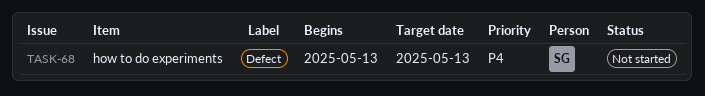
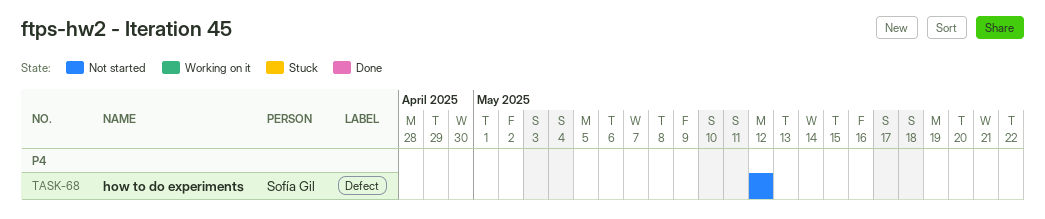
TASK-68, start: May 13 -> May 12
TASK-68, due: May 13 -> May 12

